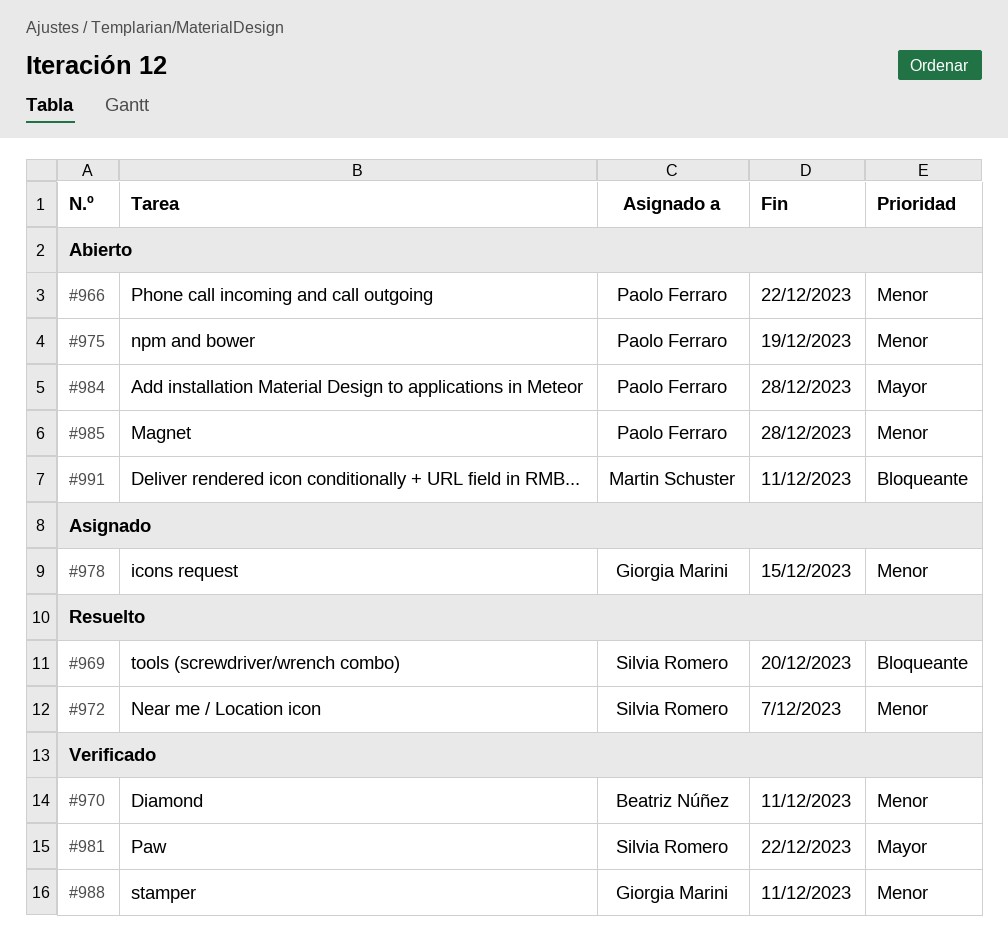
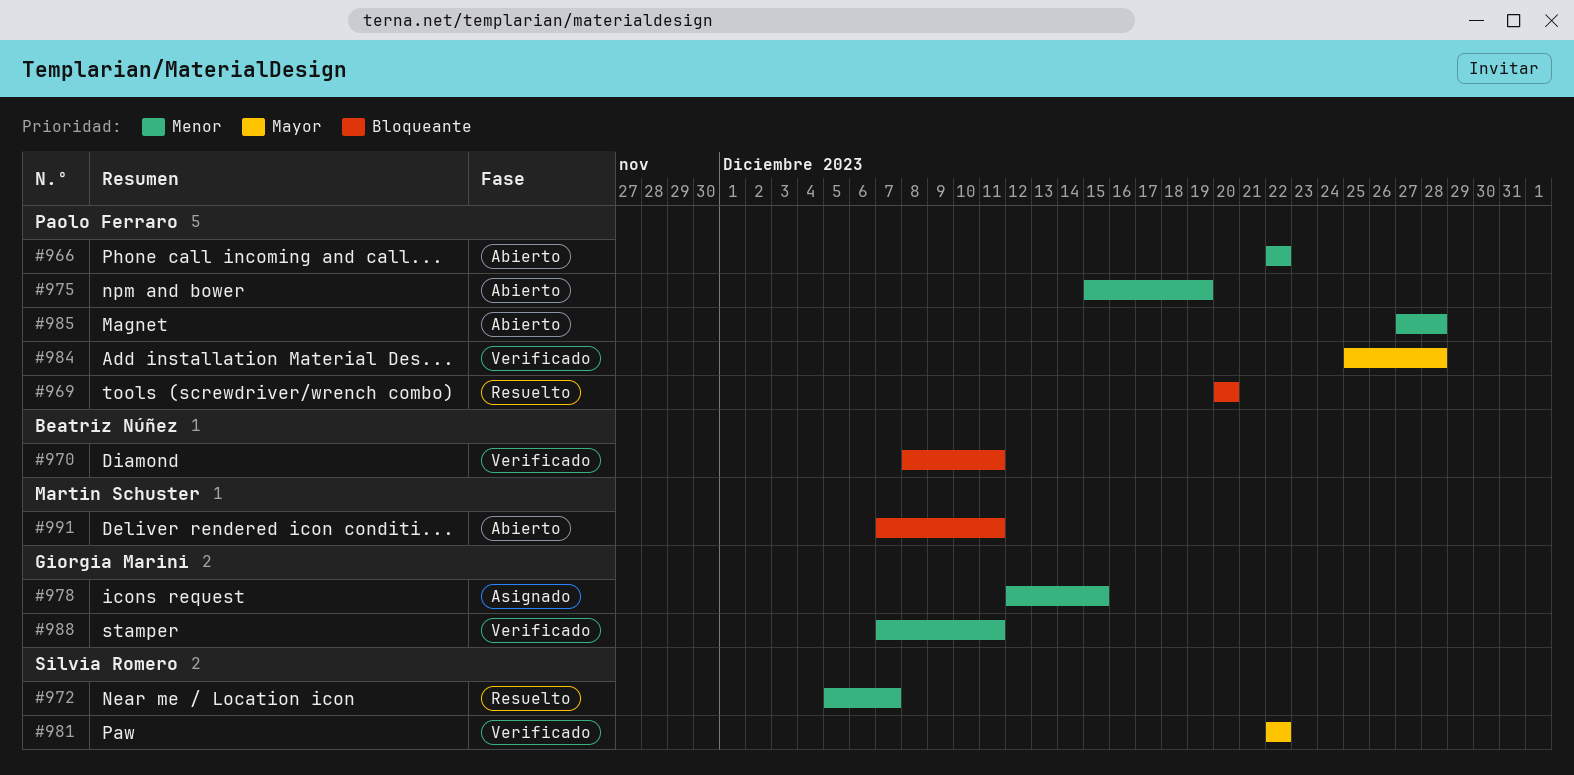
#969, owner: Silvia Romero -> Paolo Ferraro
#970, priority: Menor -> Bloqueante
#984, status: Abierto -> Verificado

